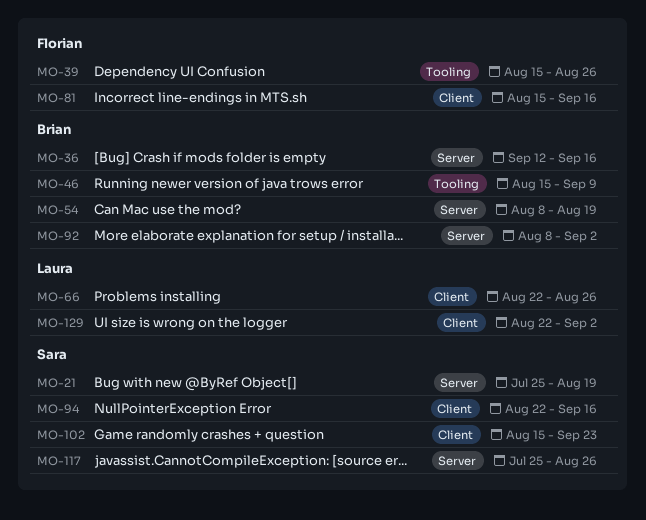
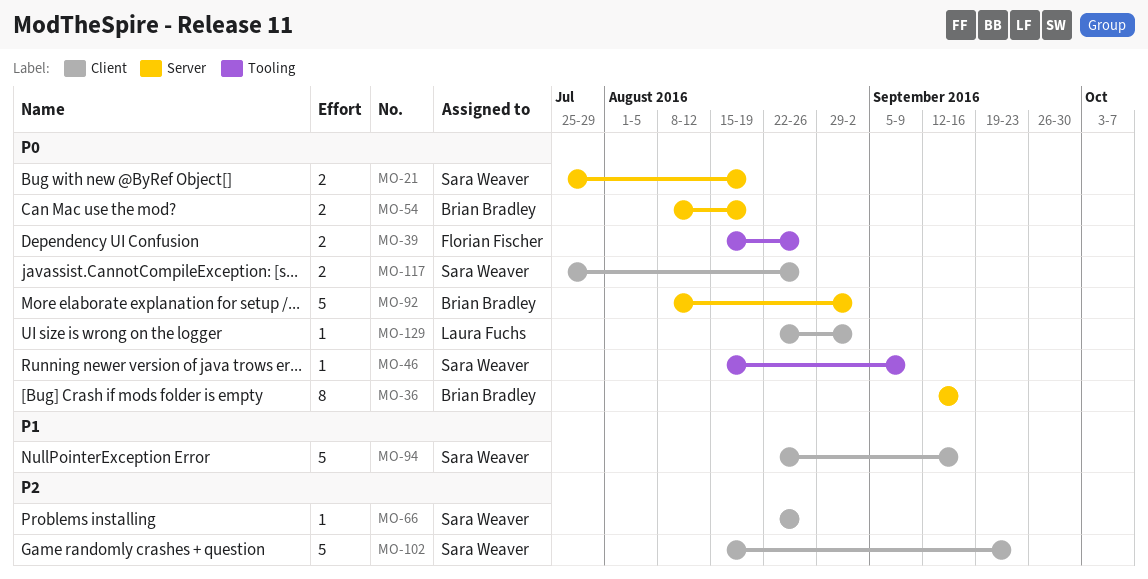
MO-46, owner: Brian Bradley -> Sara Weaver
MO-66, owner: Laura Fuchs -> Sara Weaver
MO-81: present -> none
MO-117, label: Server -> Client

